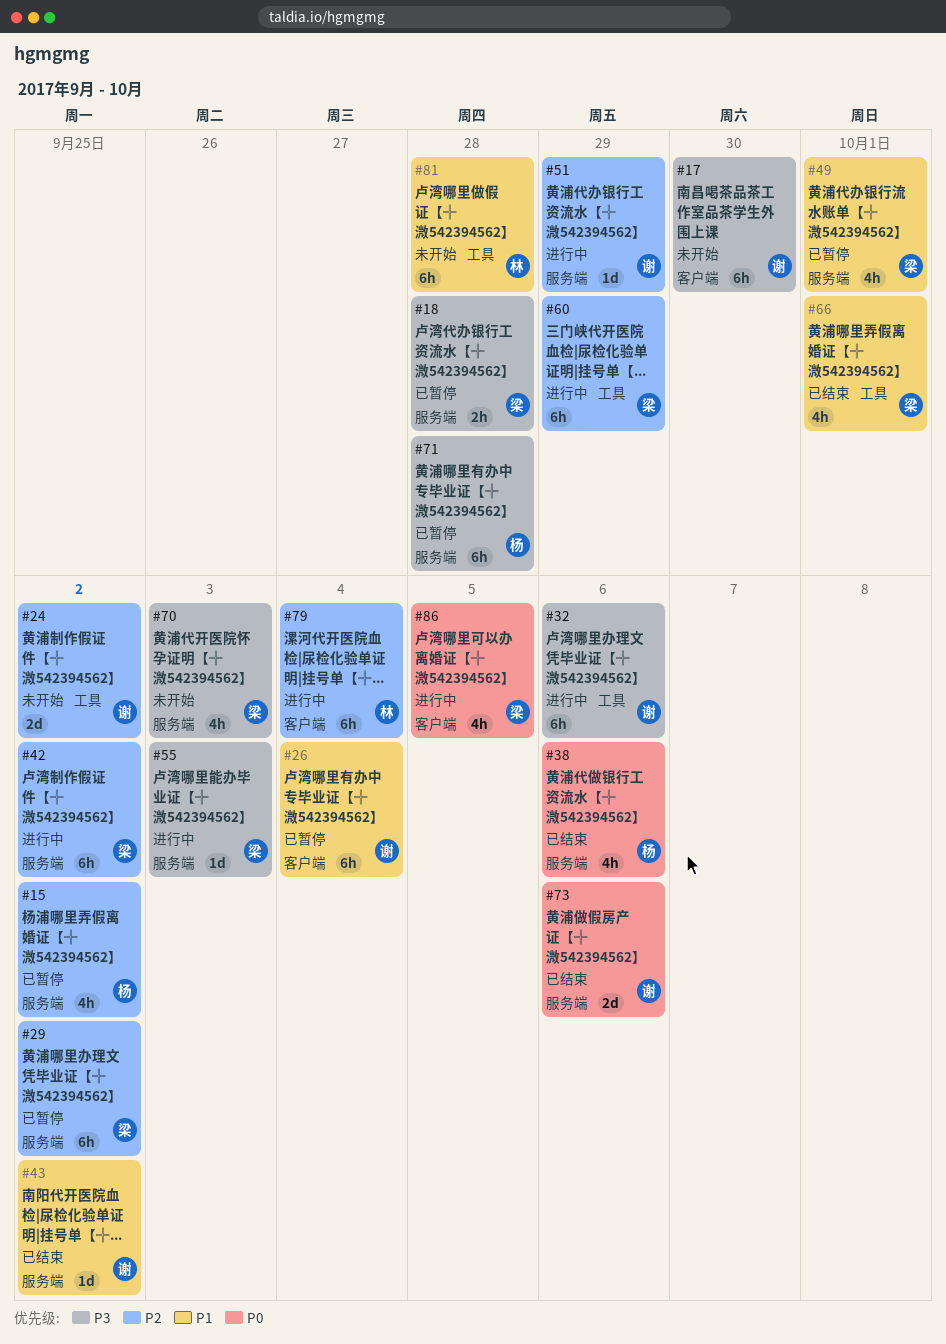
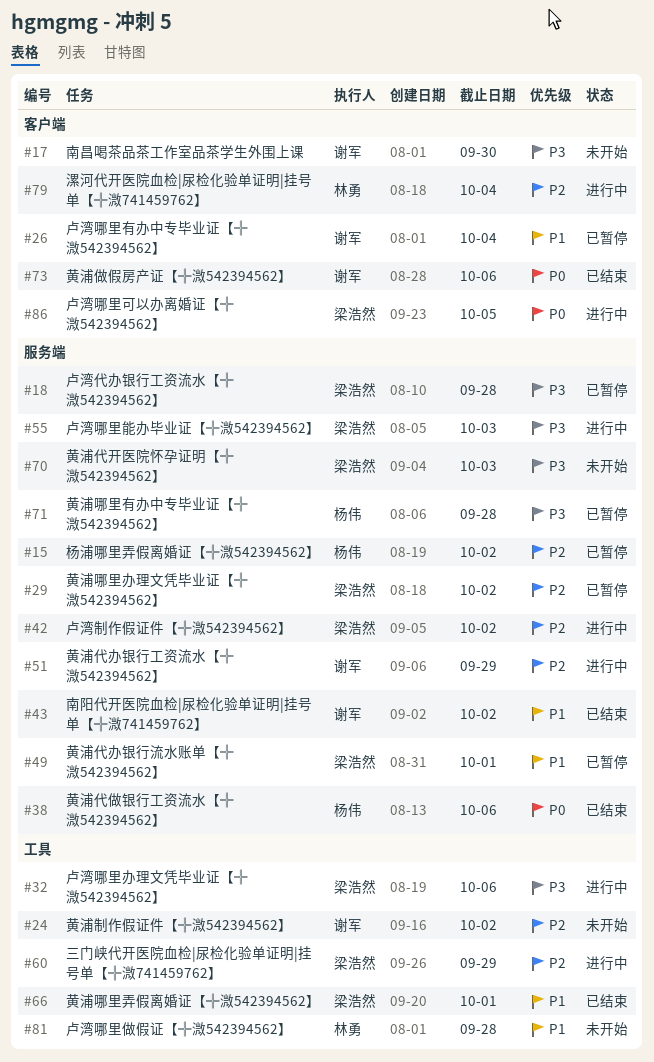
#32, owner: 谢军 -> 梁浩然
#73, label: 服务端 -> 客户端

